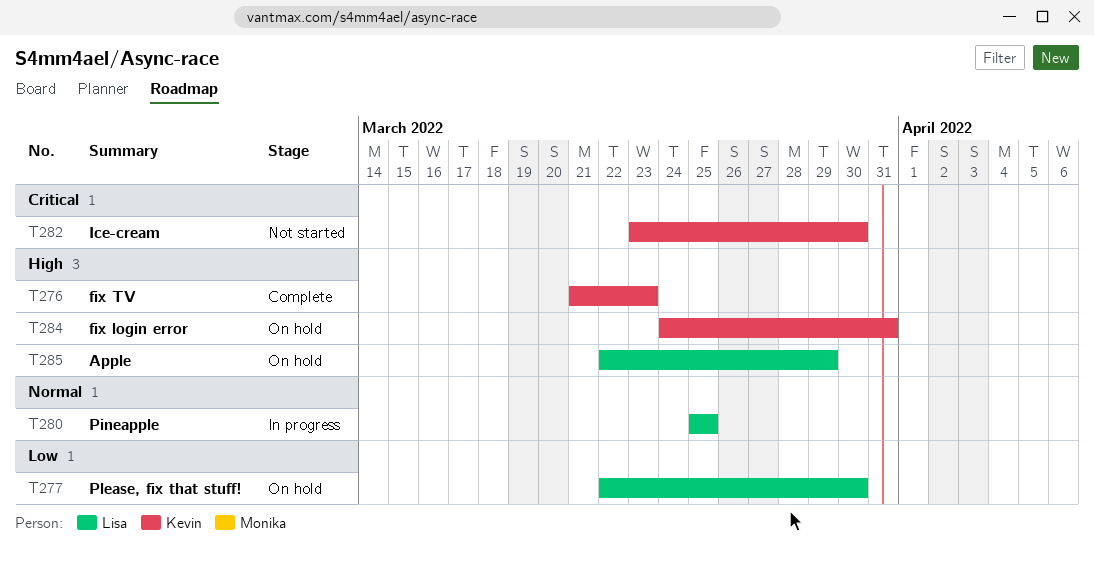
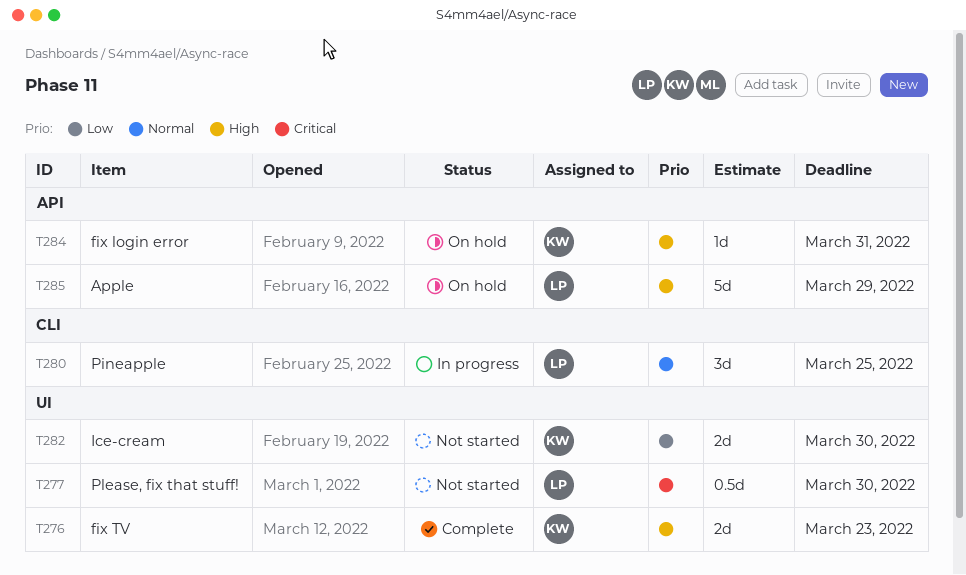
T277, status: On hold -> Not started
T277, priority: Low -> Critical
T282, priority: Critical -> Low

